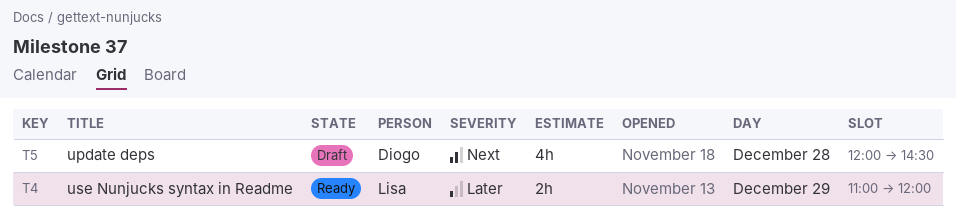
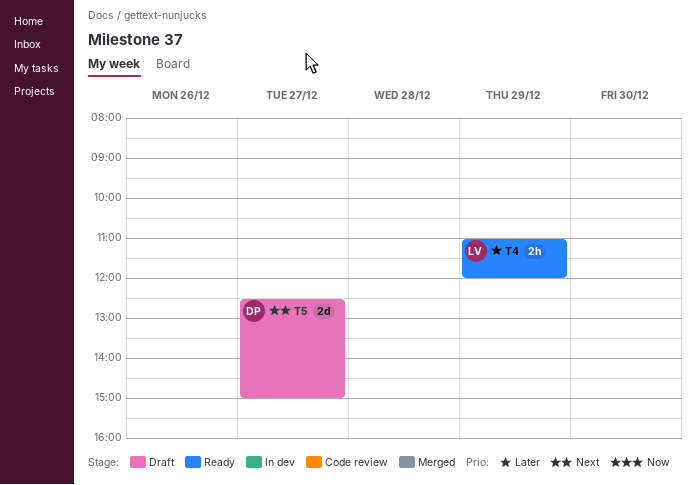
T5, estimate: 4h -> 2d
T5, day: Dec 28 -> Dec 27
T5, begins: 12:00 -> 12:30
T5, ends: 14:30 -> 15:00

